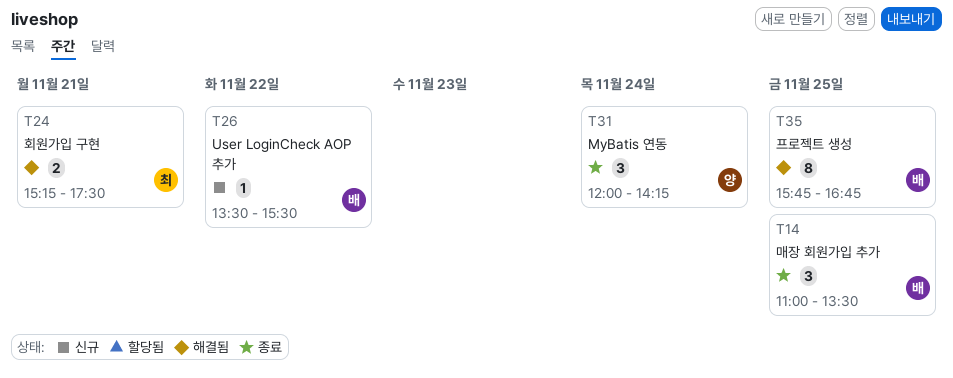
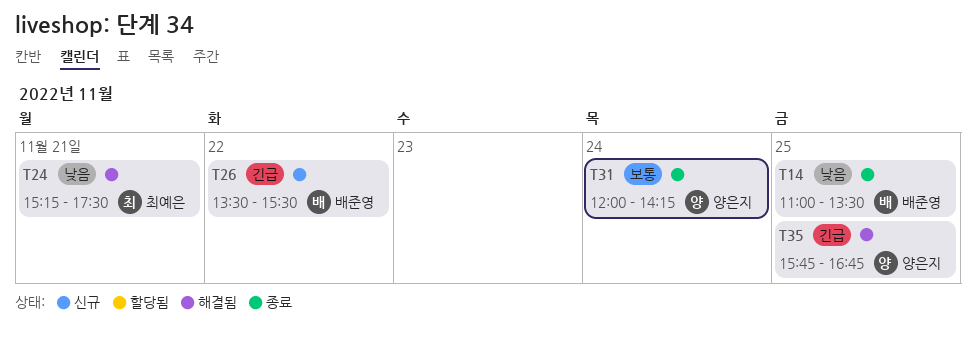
T35, owner: 배준영 -> 양은지

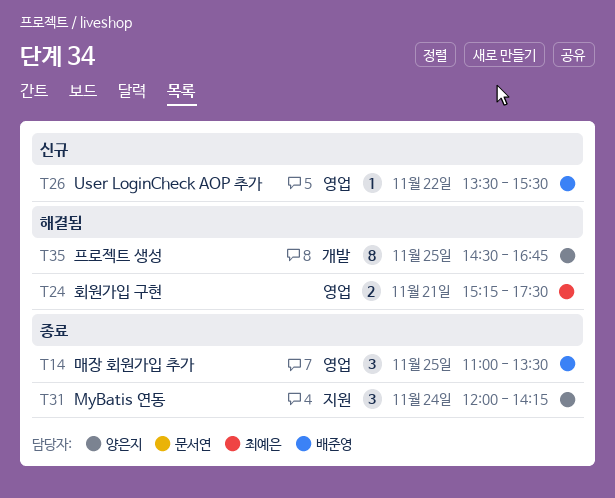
T35, begins: 15:45 -> 14:30

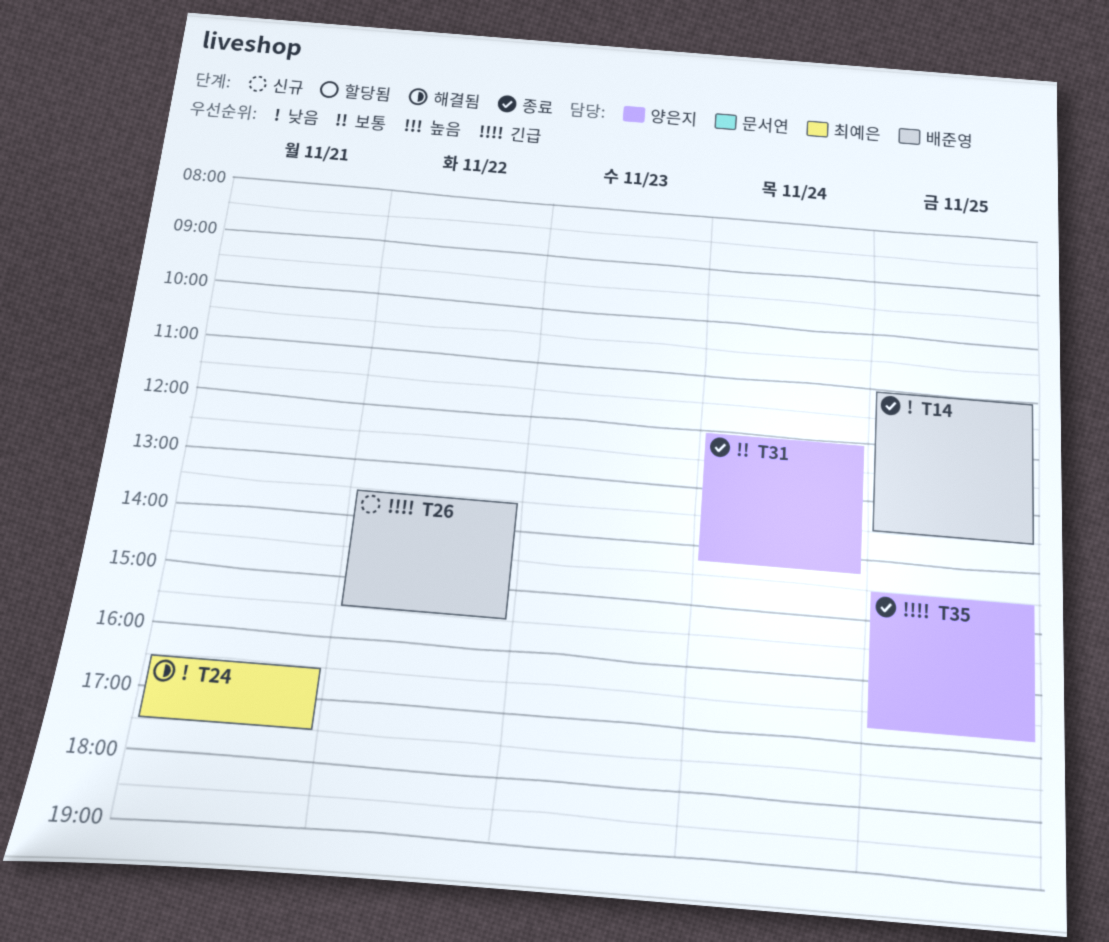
T24, begins: 15:15 -> 16:30
T35, status: 해결됨 -> 종료

